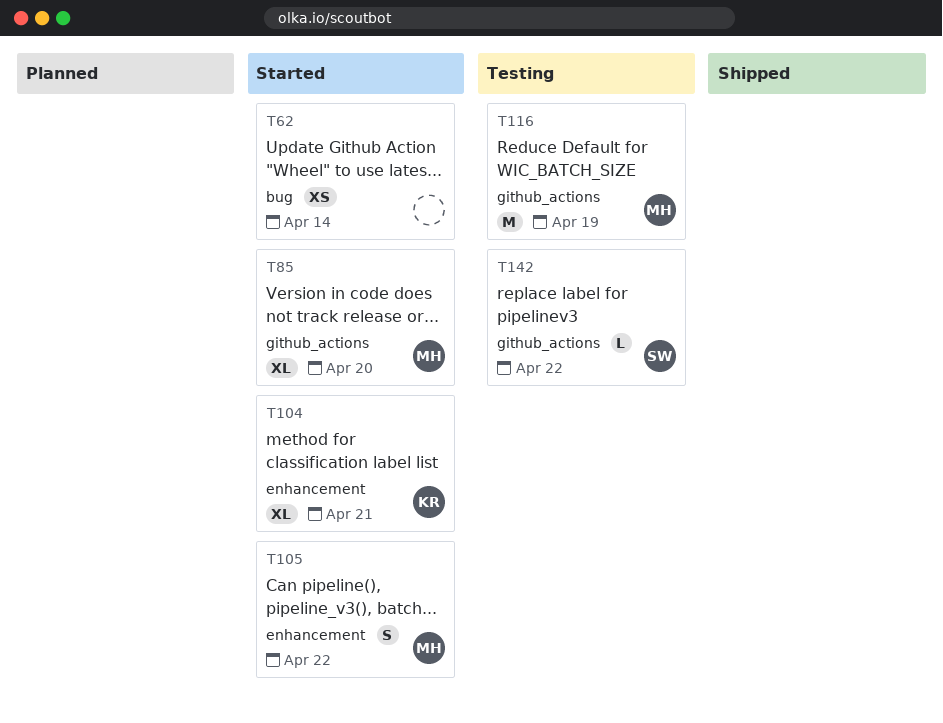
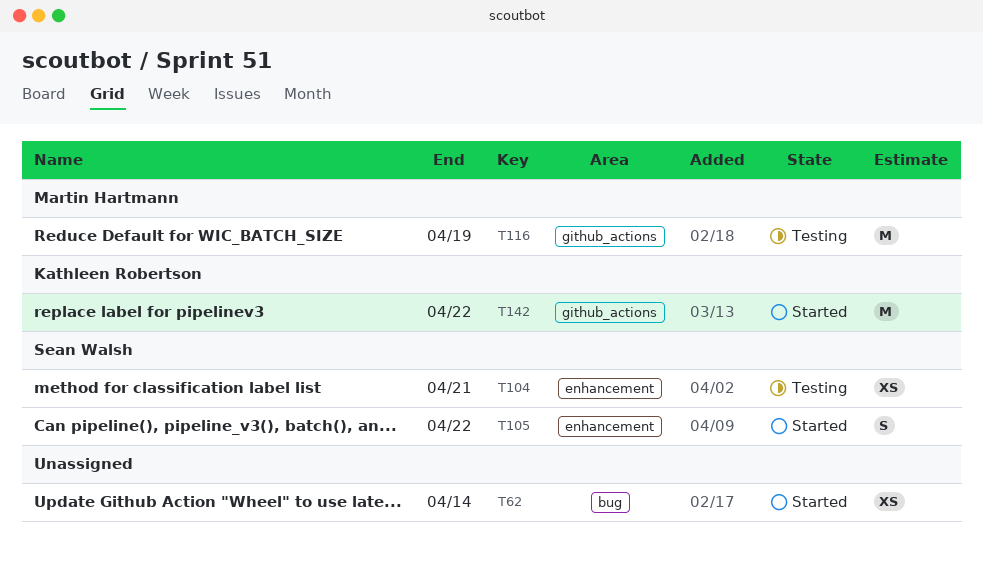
T85: present -> none
T104, status: Started -> Testing
T104, owner: Kathleen Robertson -> Sean Walsh
T104, estimate: XL -> XS
T105, owner: Martin Hartmann -> Sean Walsh
T142, status: Testing -> Started
T142, owner: Sean Walsh -> Kathleen Robertson
T142, estimate: L -> M

